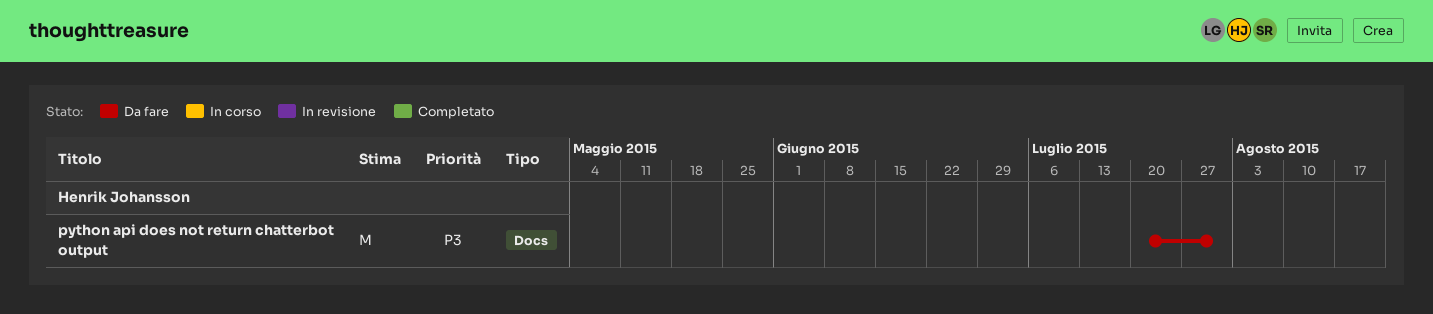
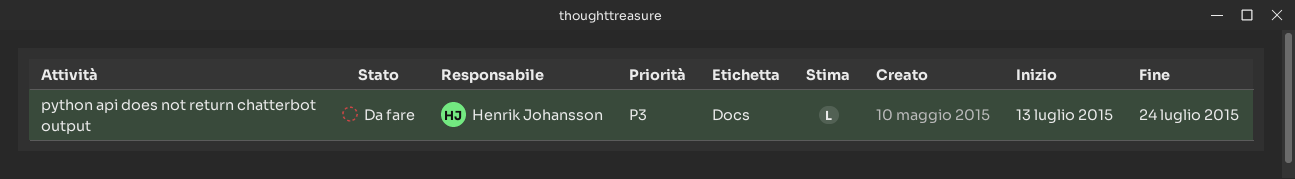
python api does not return chatterbot output, estimate: M -> L
python api does not return chatterbot output, start: Jul 20 -> Jul 13
python api does not return chatterbot output, due: Jul 31 -> Jul 24

